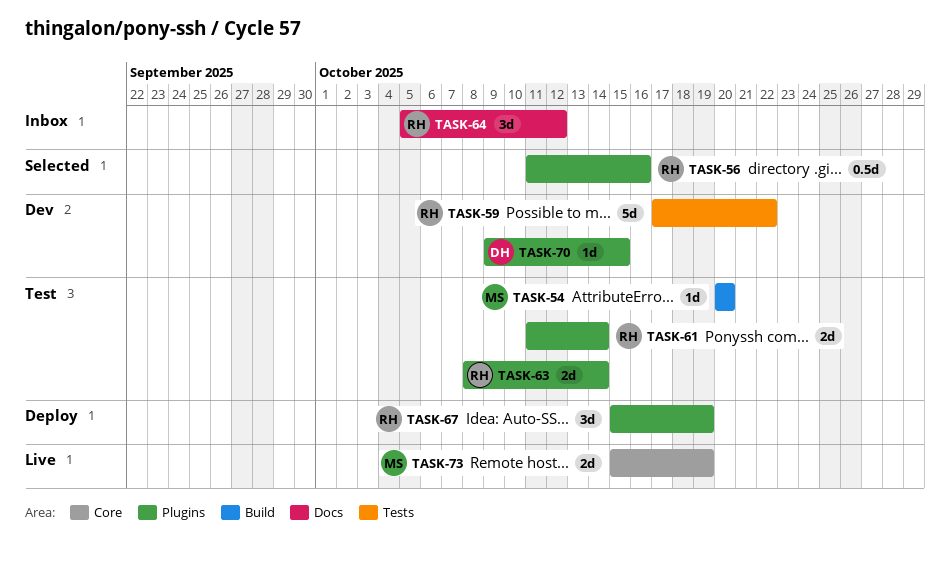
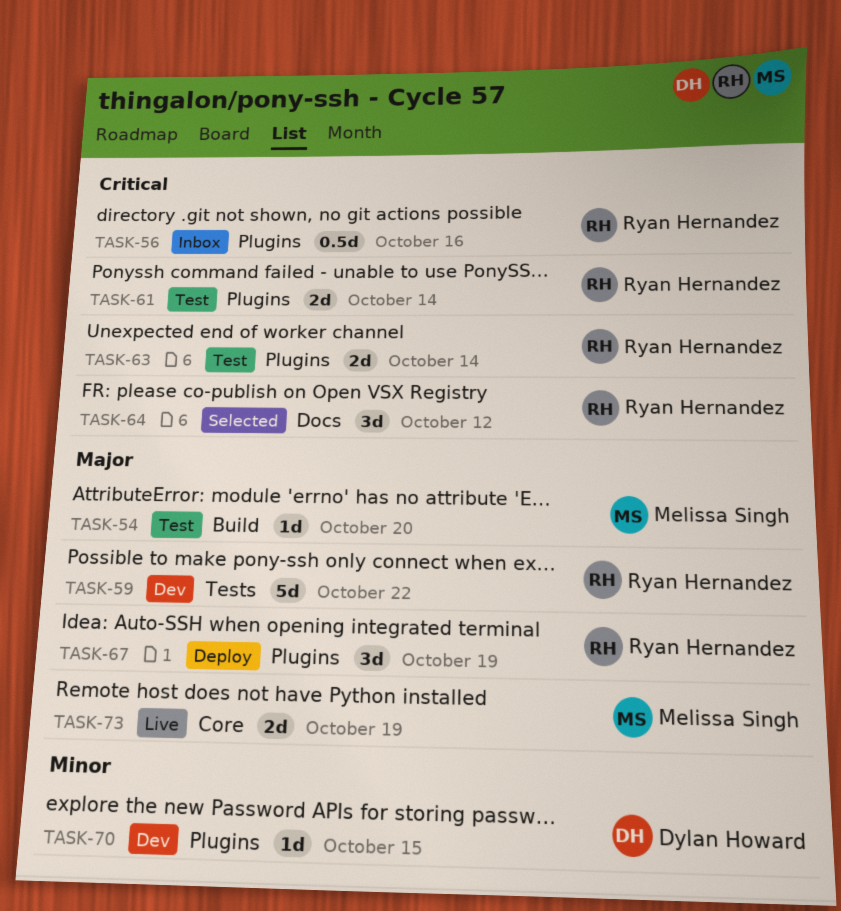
TASK-56, status: Selected -> Inbox
TASK-64, status: Inbox -> Selected

